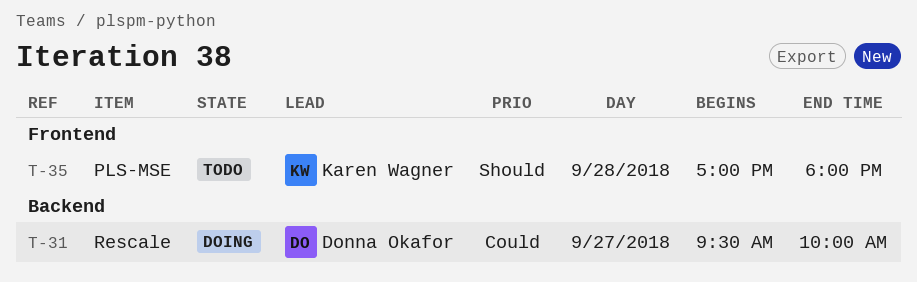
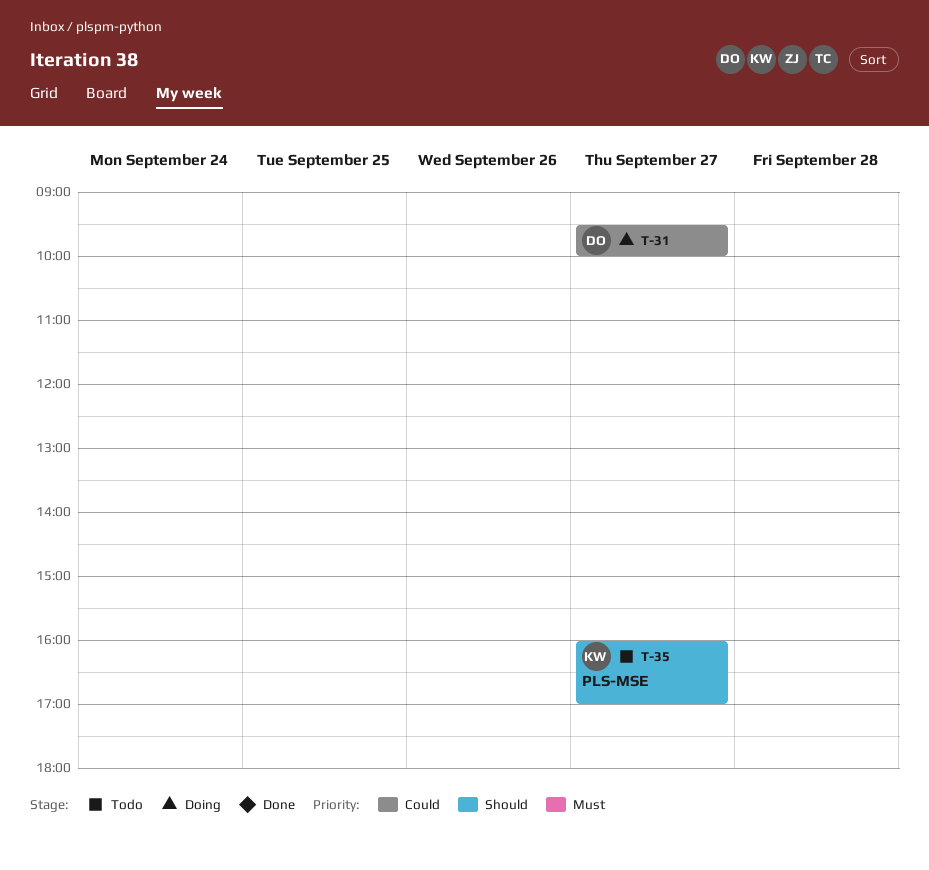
T-35, day: Sep 28 -> Sep 27
T-35, begins: 17:00 -> 16:00
T-35, ends: 18:00 -> 17:00

